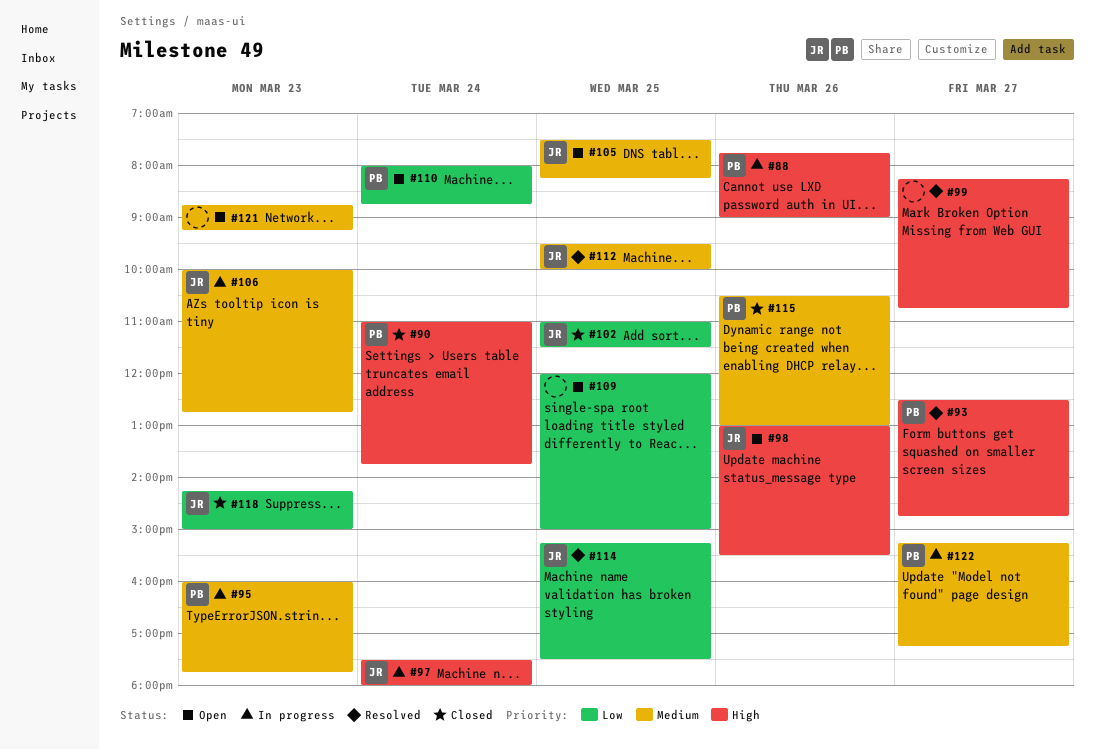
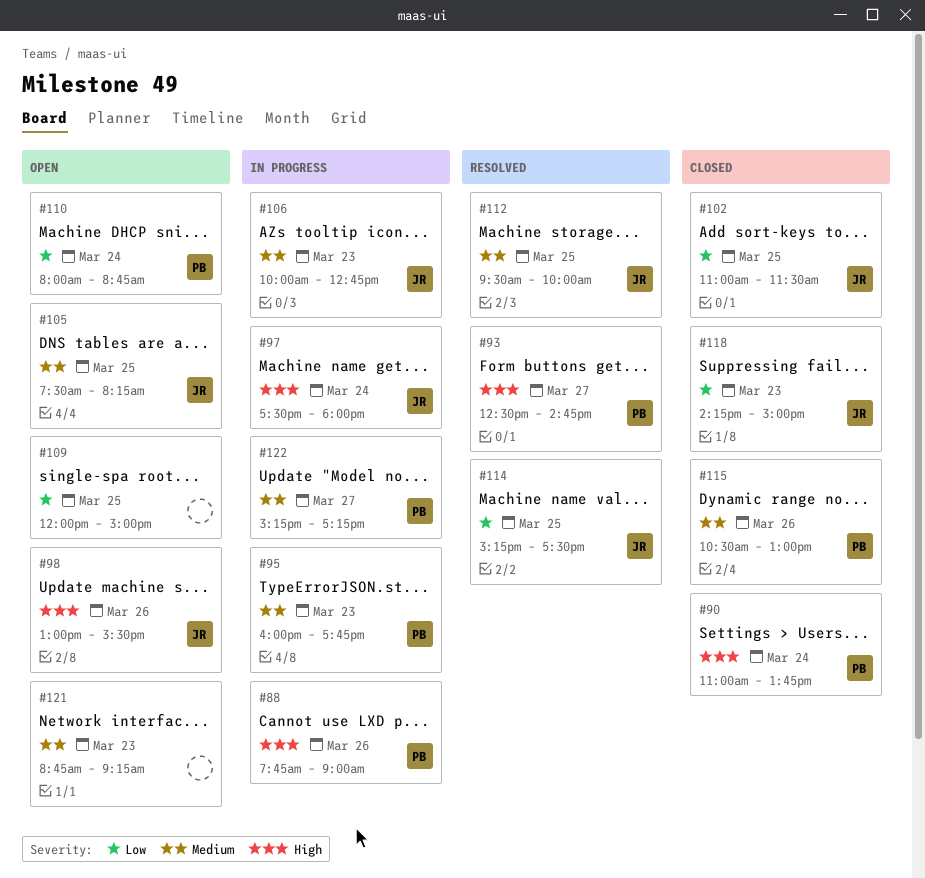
#99: present -> none

